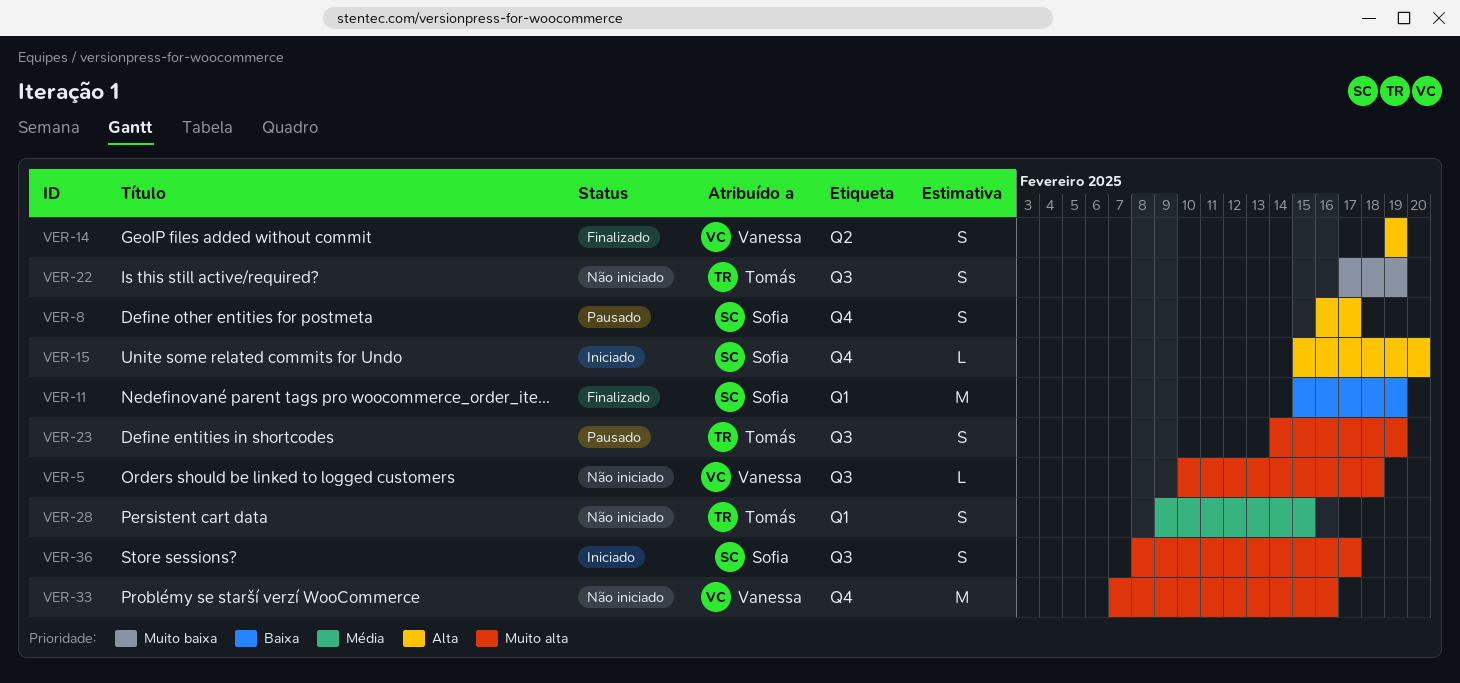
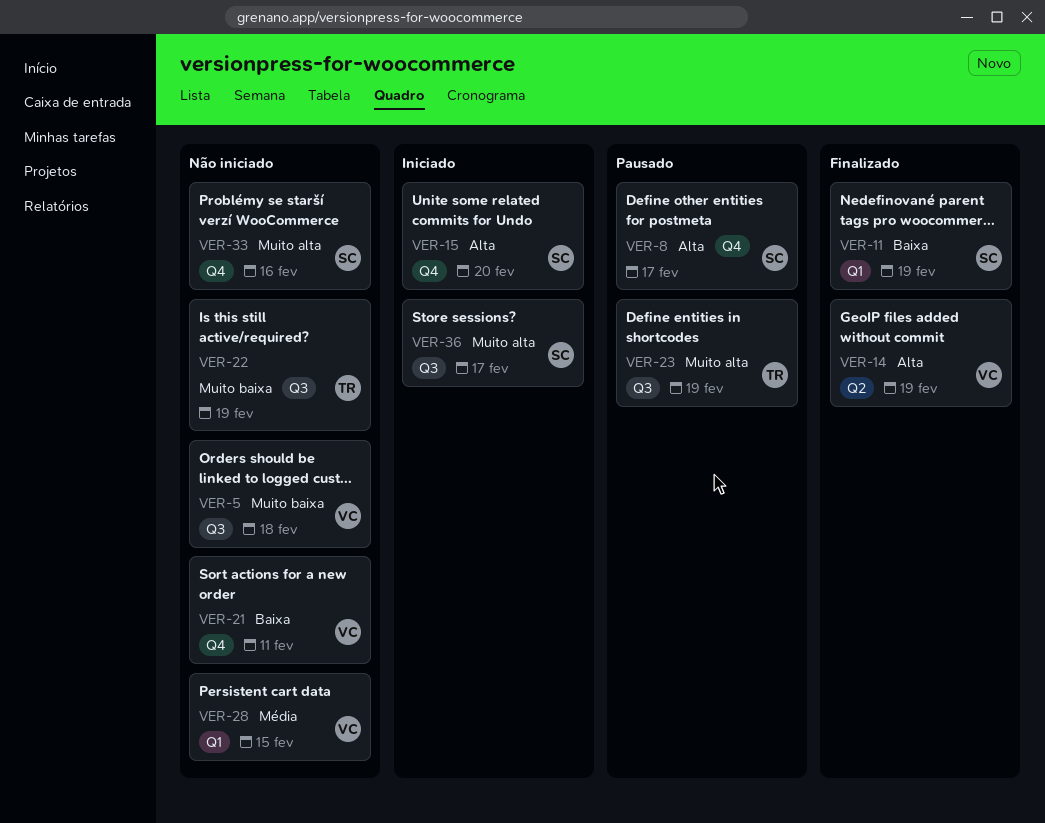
VER-5, priority: Muito alta -> Muito baixa
VER-21: none -> present
VER-28, owner: Tomás -> Vanessa
VER-33, owner: Vanessa -> Sofia

